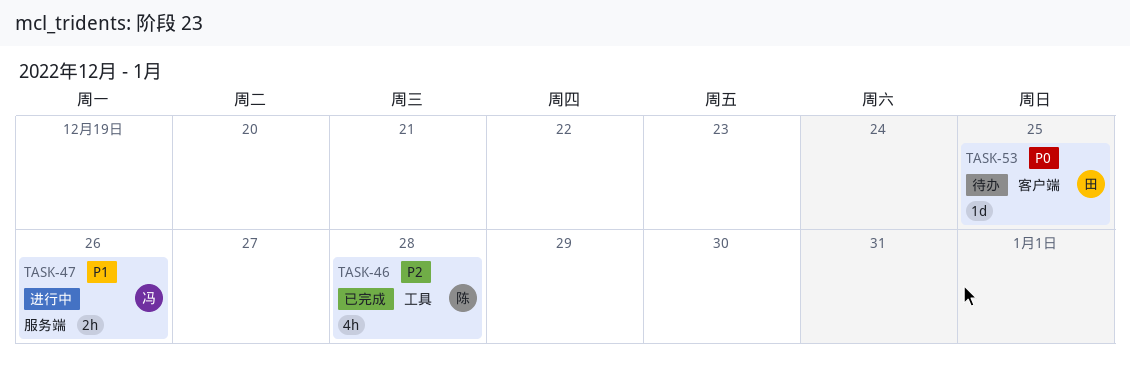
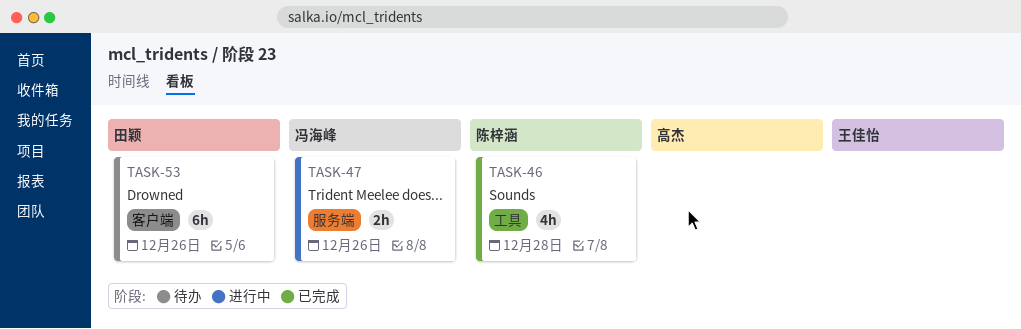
TASK-53, estimate: 1d -> 6h
TASK-53, due: Dec 25 -> Dec 26

